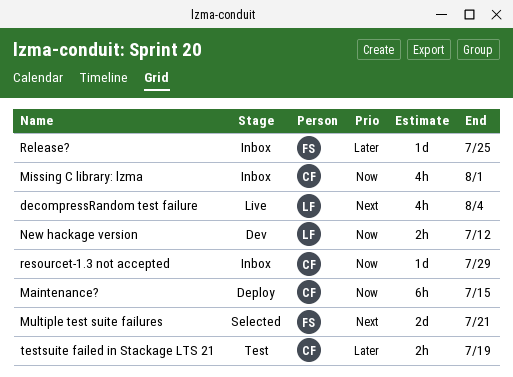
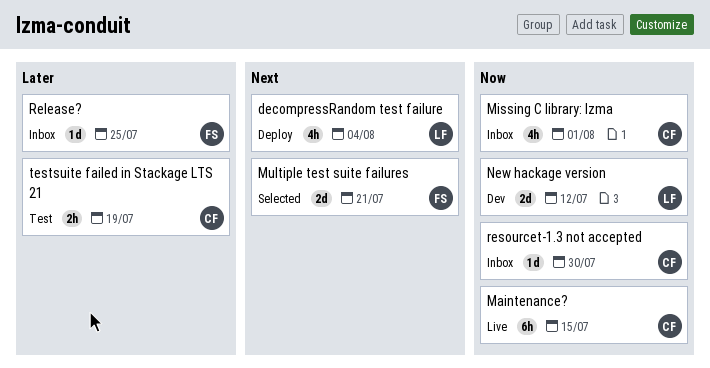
decompressRandom test failure, status: Live -> Deploy
Maintenance?, status: Deploy -> Live
New hackage version, estimate: 2h -> 2d
resourcet-1.3 not accepted, due: Jul 29 -> Jul 30

